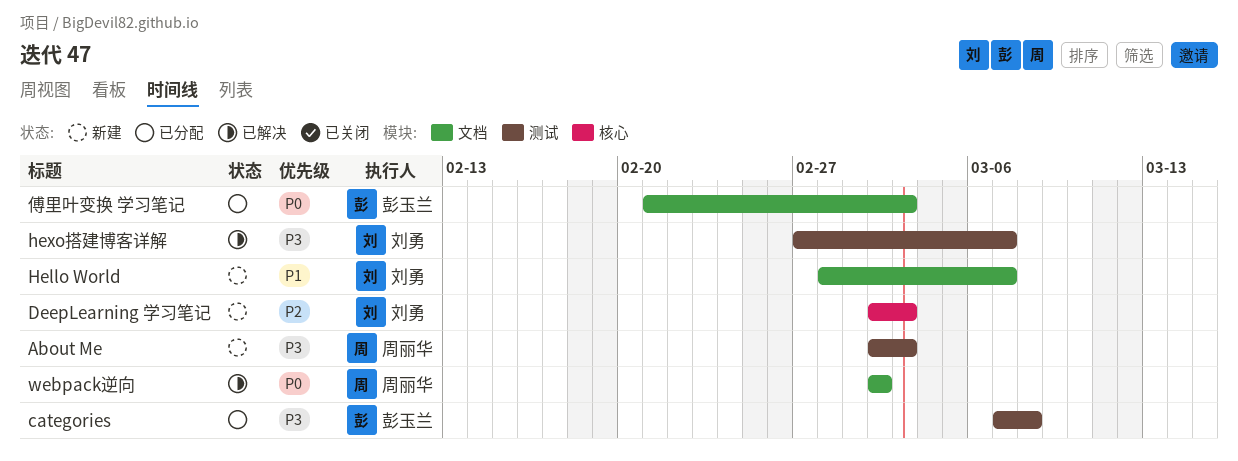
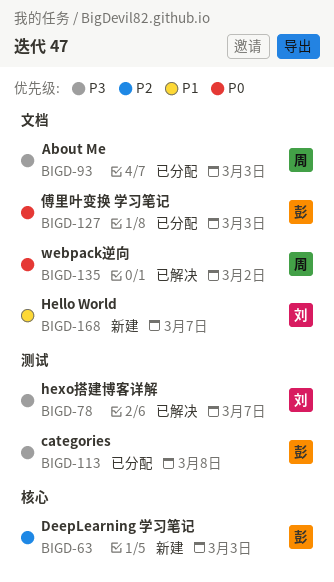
About Me, status: 新建 -> 已分配
About Me, label: 测试 -> 文档
DeepLearning 学习笔记, owner: 刘勇 -> 彭玉兰

